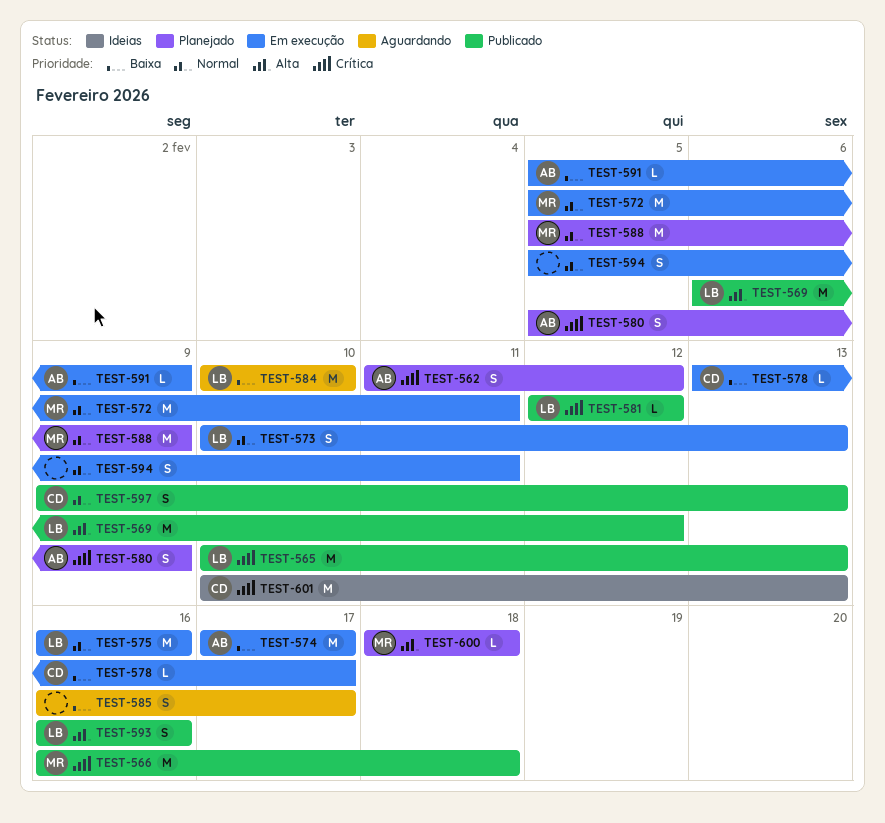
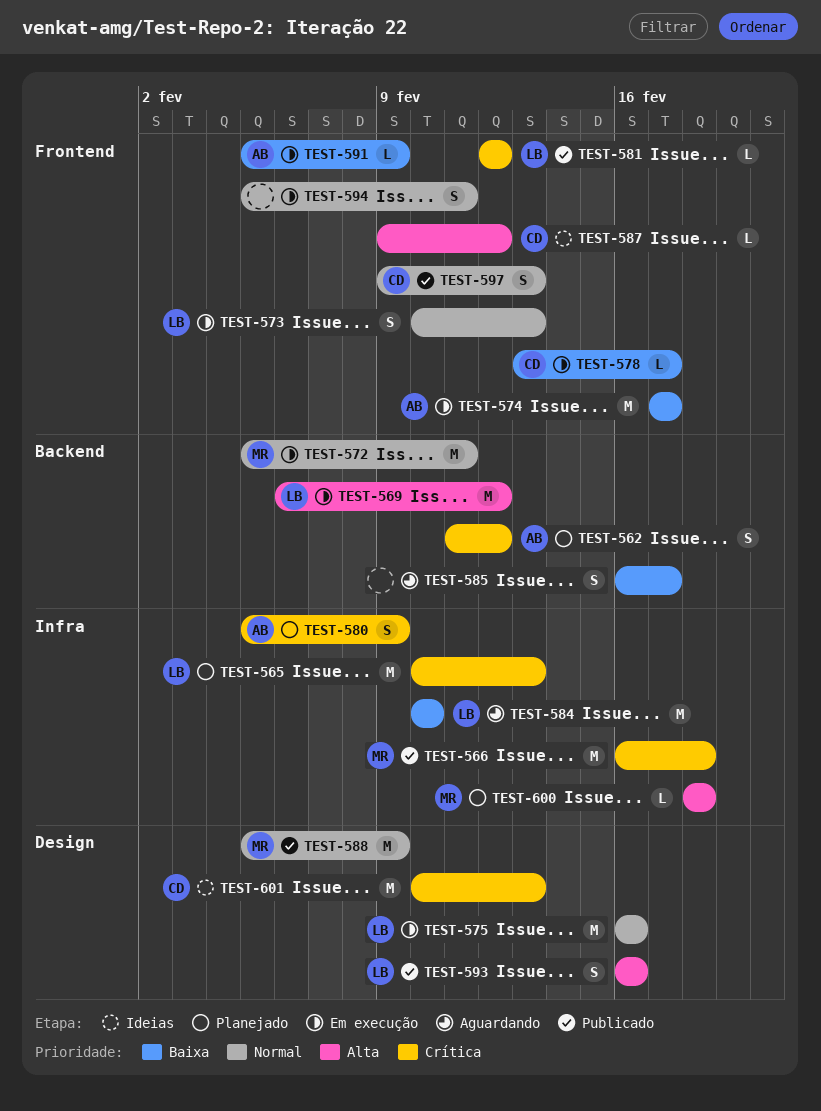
TEST-565, status: Publicado -> Planejado
TEST-569, status: Publicado -> Em execução
TEST-587: none -> present
TEST-588, status: Planejado -> Publicado

